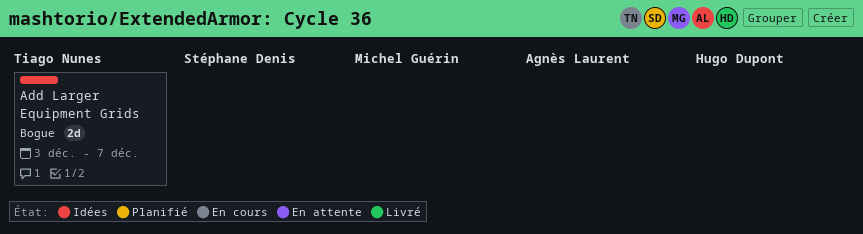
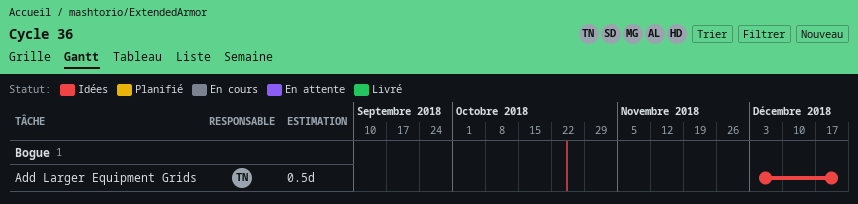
Add Larger Equipment Grids, estimate: 2d -> 0.5d
Add Larger Equipment Grids, due: Dec 7 -> Dec 21

